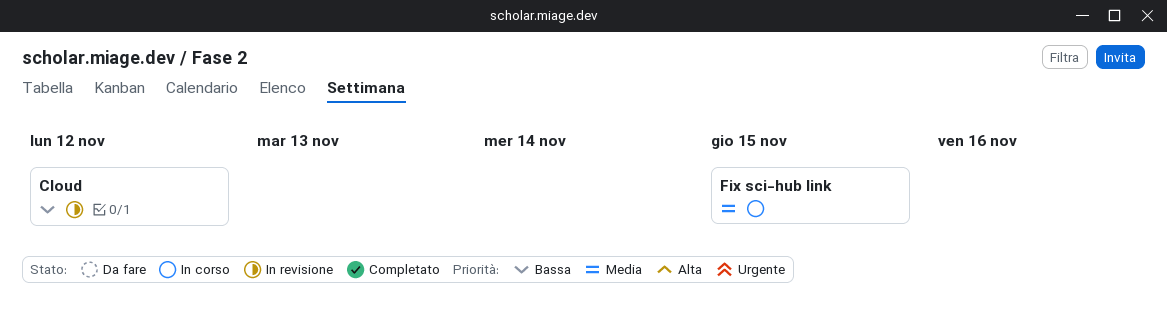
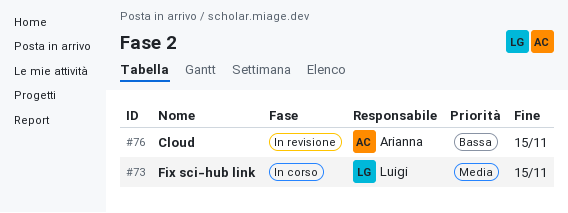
Cloud, due: Nov 12 -> Nov 15

